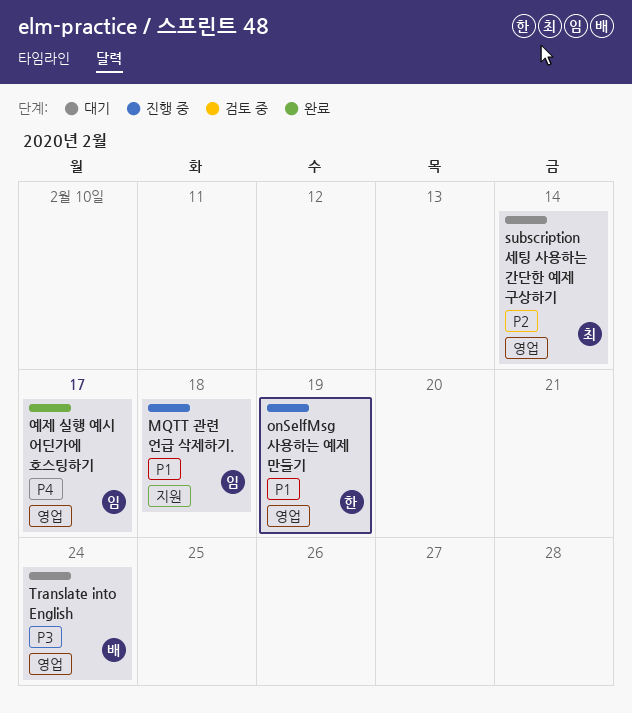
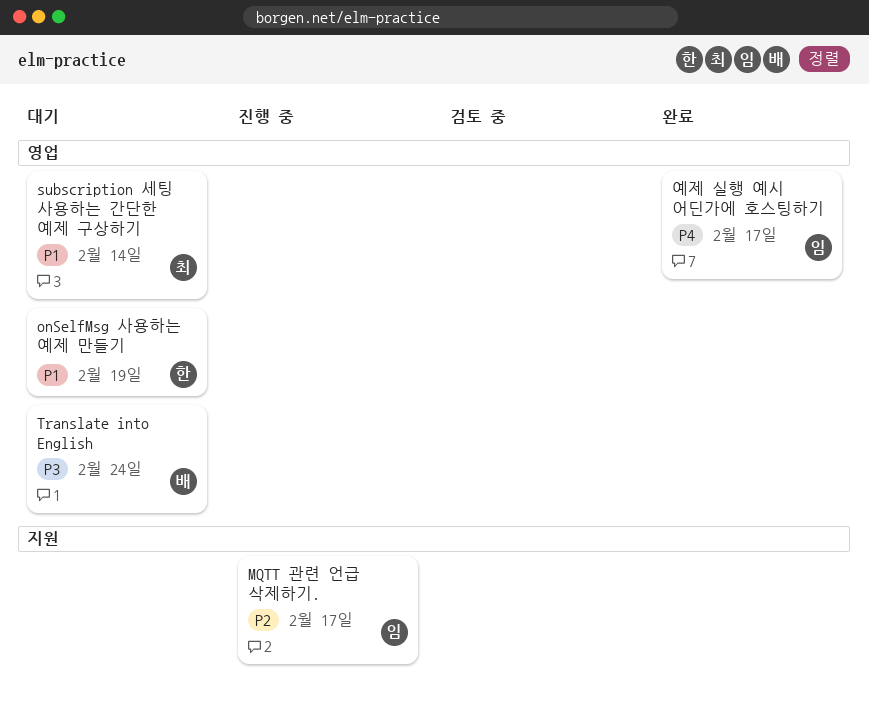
MQTT 관련 언급 삭제하기., priority: P1 -> P2
MQTT 관련 언급 삭제하기., due: Feb 18 -> Feb 17
onSelfMsg 사용하는 예제 만들기, status: 진행 중 -> 대기
subscription 세팅 사용하는 간단한 예제 구상하기, priority: P2 -> P1

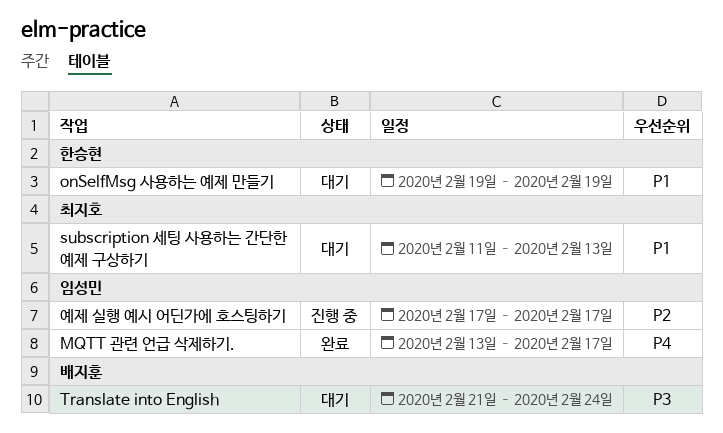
MQTT 관련 언급 삭제하기., status: 진행 중 -> 완료
MQTT 관련 언급 삭제하기., priority: P2 -> P4
subscription 세팅 사용하는 간단한 예제 구상하기, due: Feb 14 -> Feb 13
예제 실행 예시 어딘가에 호스팅하기, status: 완료 -> 진행 중
예제 실행 예시 어딘가에 호스팅하기, priority: P4 -> P2

